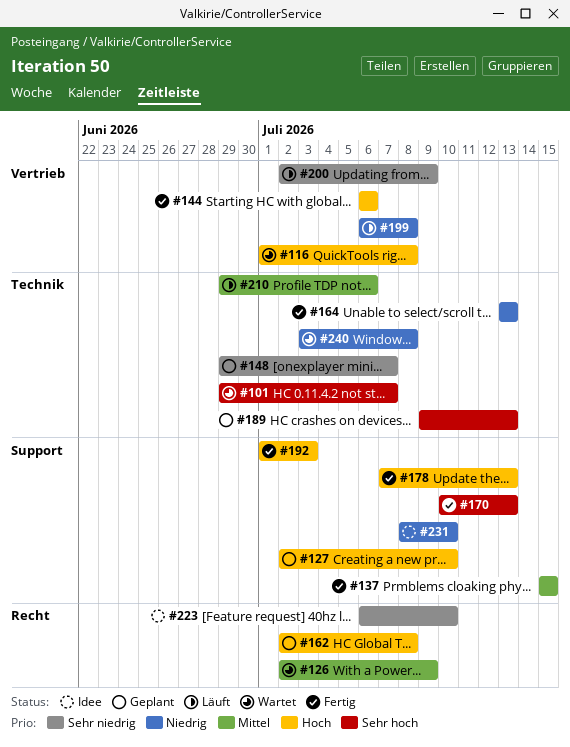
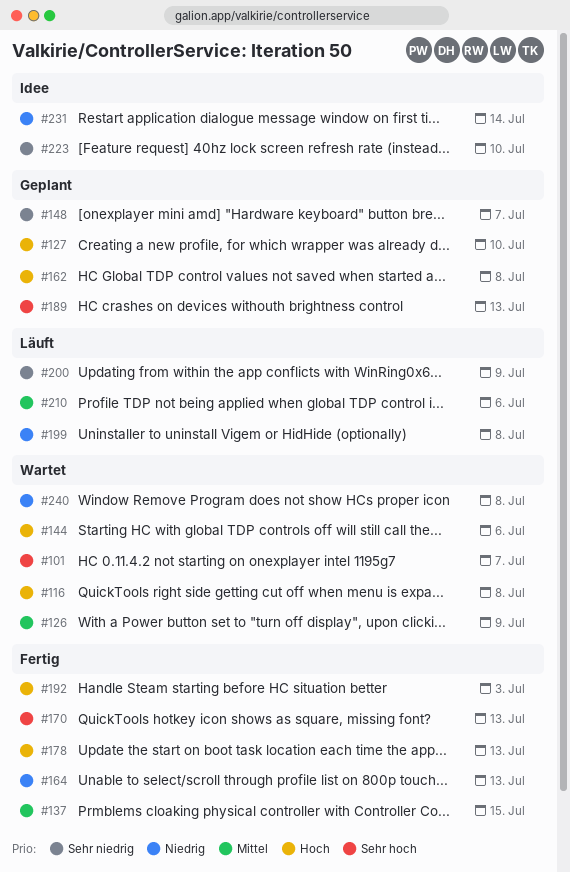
#144, status: Fertig -> Wartet
#231, due: Jul 10 -> Jul 14

